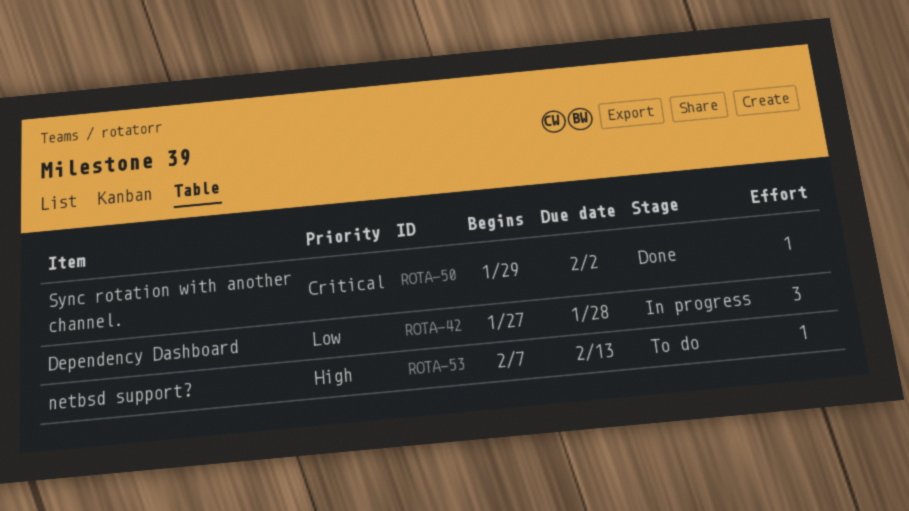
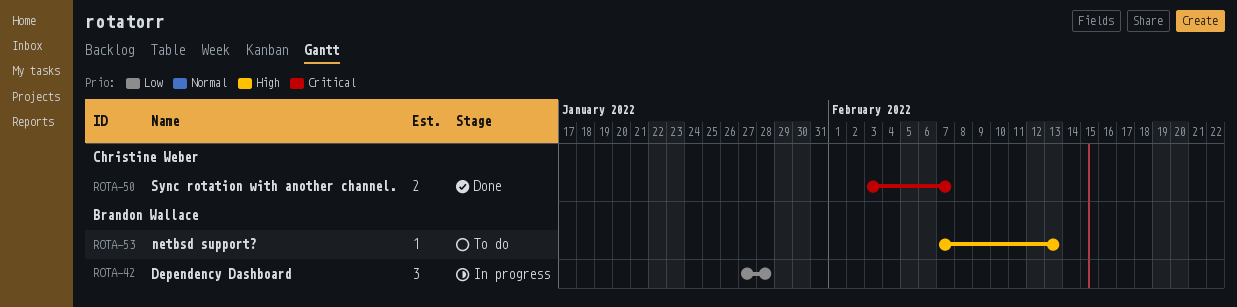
ROTA-50, estimate: 1 -> 2
ROTA-50, start: Jan 29 -> Feb 3
ROTA-50, due: Feb 2 -> Feb 7

